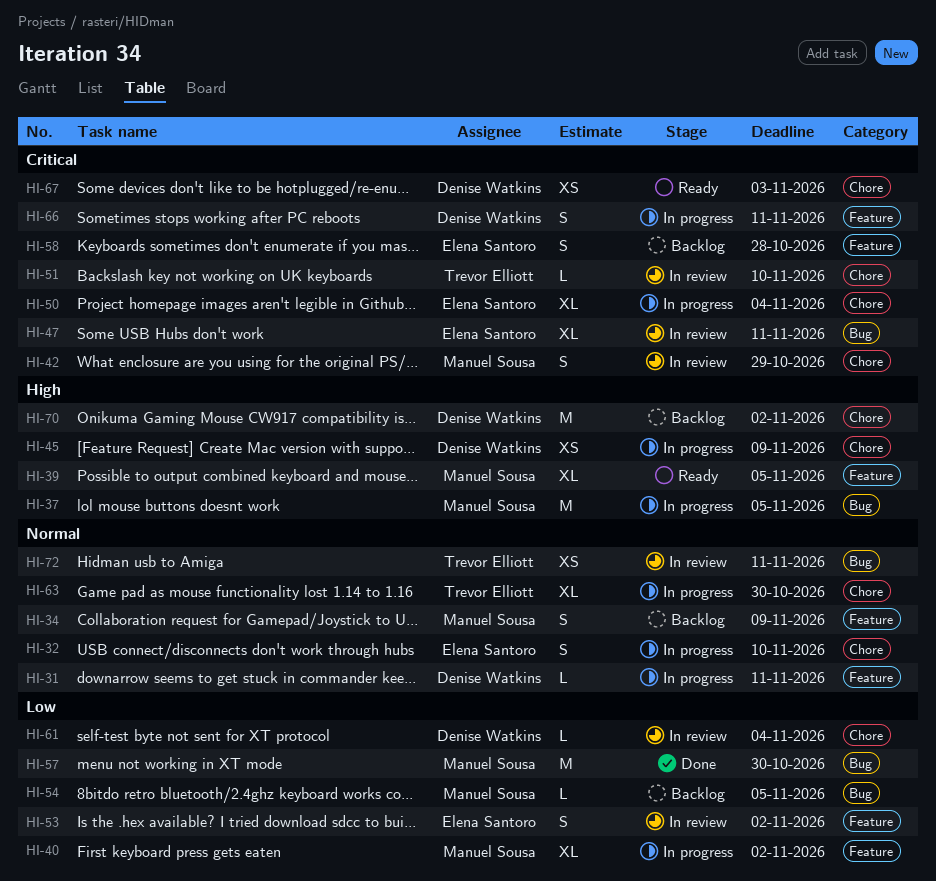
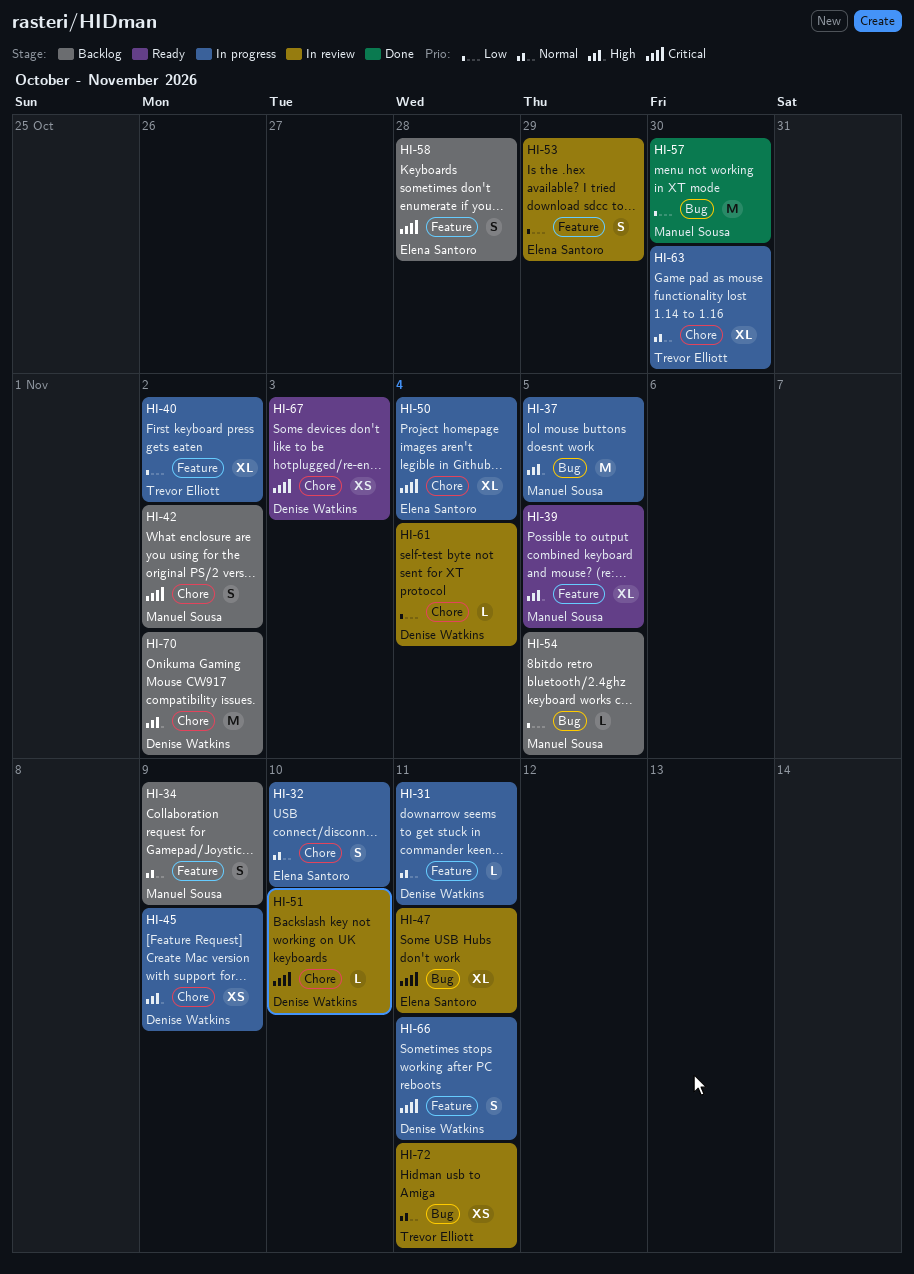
HI-40, owner: Manuel Sousa -> Trevor Elliott
HI-42, status: In review -> Backlog
HI-42, due: Oct 29 -> Nov 2
HI-51, owner: Trevor Elliott -> Denise Watkins
HI-53, due: Nov 2 -> Oct 29

